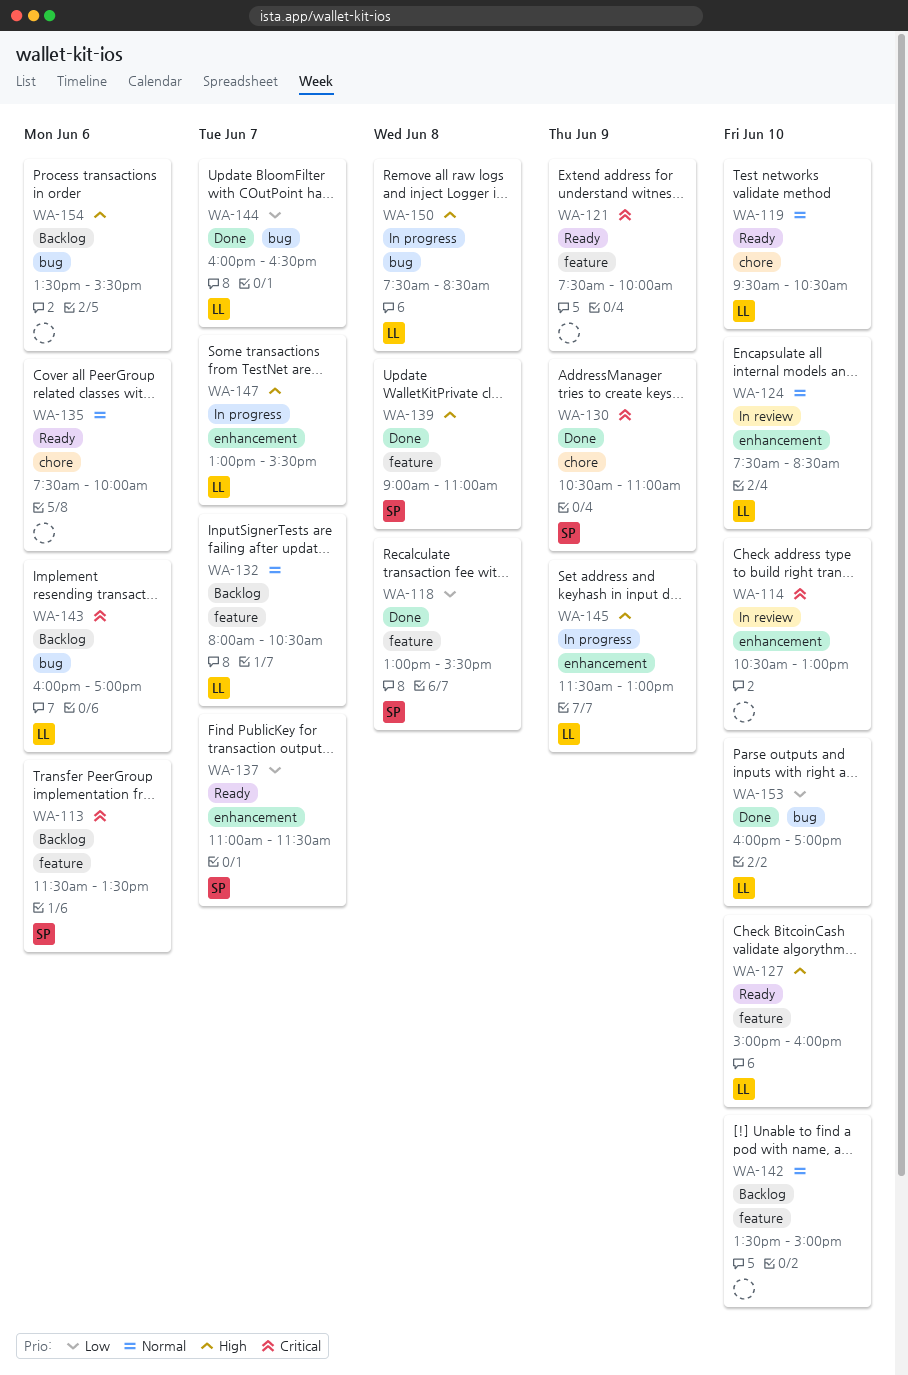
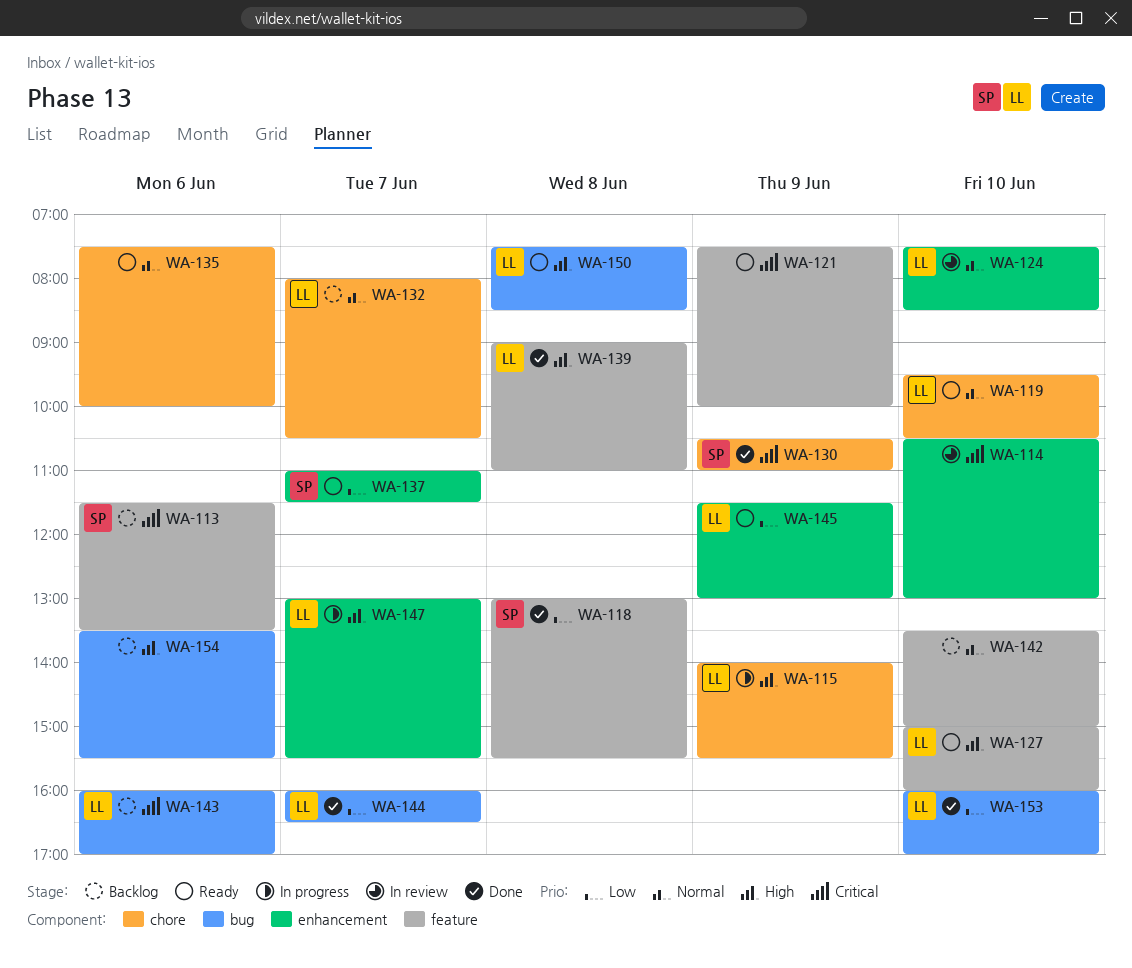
WA-115: none -> present
WA-132, label: feature -> chore
WA-139, owner: SP -> LL
WA-145, status: In progress -> Ready
WA-145, priority: High -> Low
WA-150, status: In progress -> Ready

